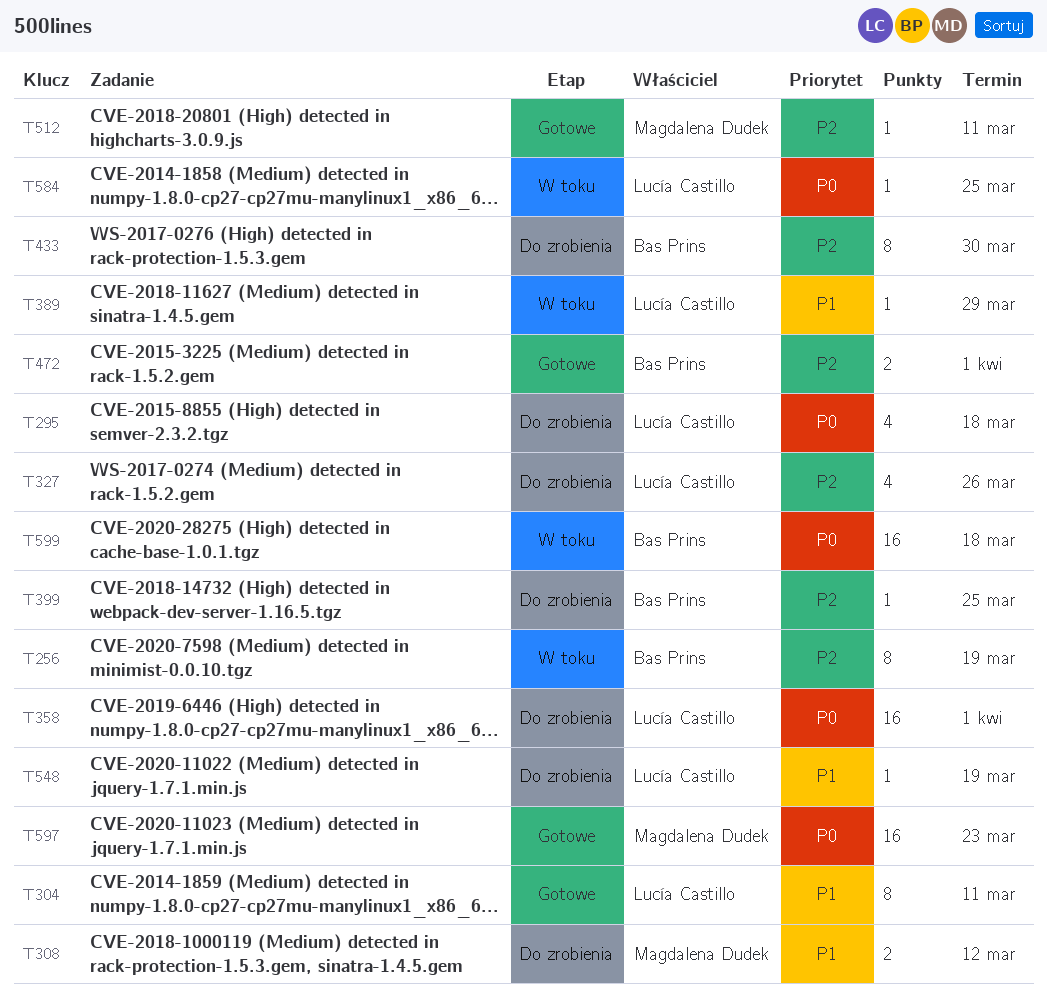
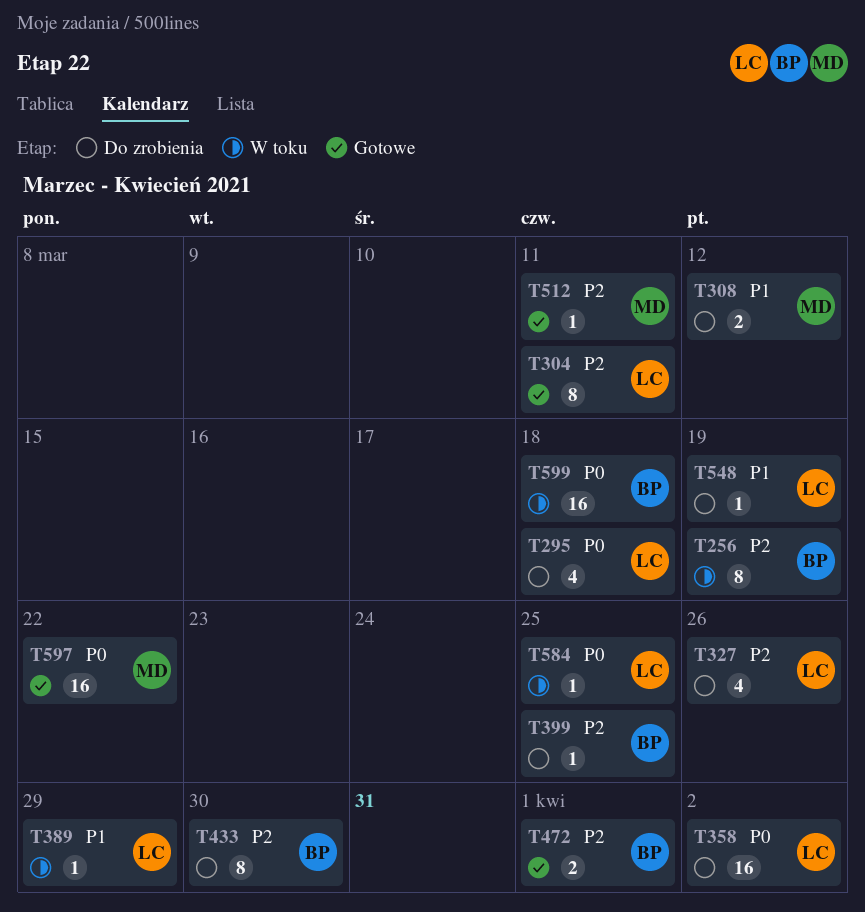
T304, priority: P1 -> P2
T358, due: Apr 1 -> Apr 2
T597, due: Mar 23 -> Mar 22

